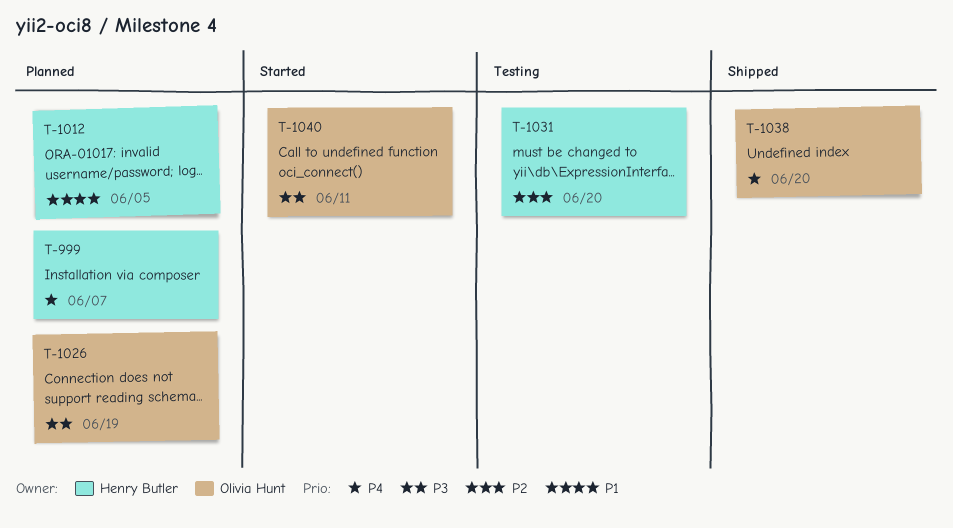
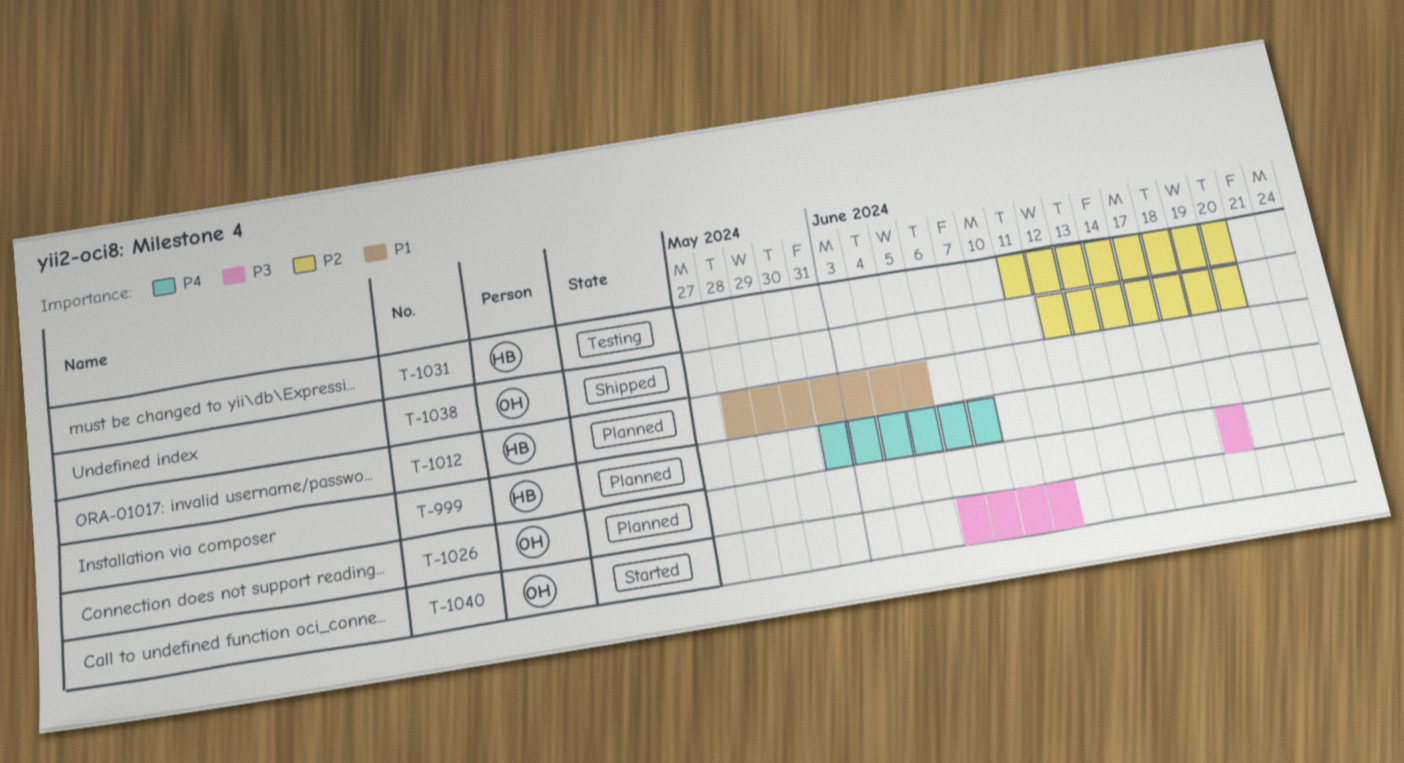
T-1038, priority: P4 -> P2

